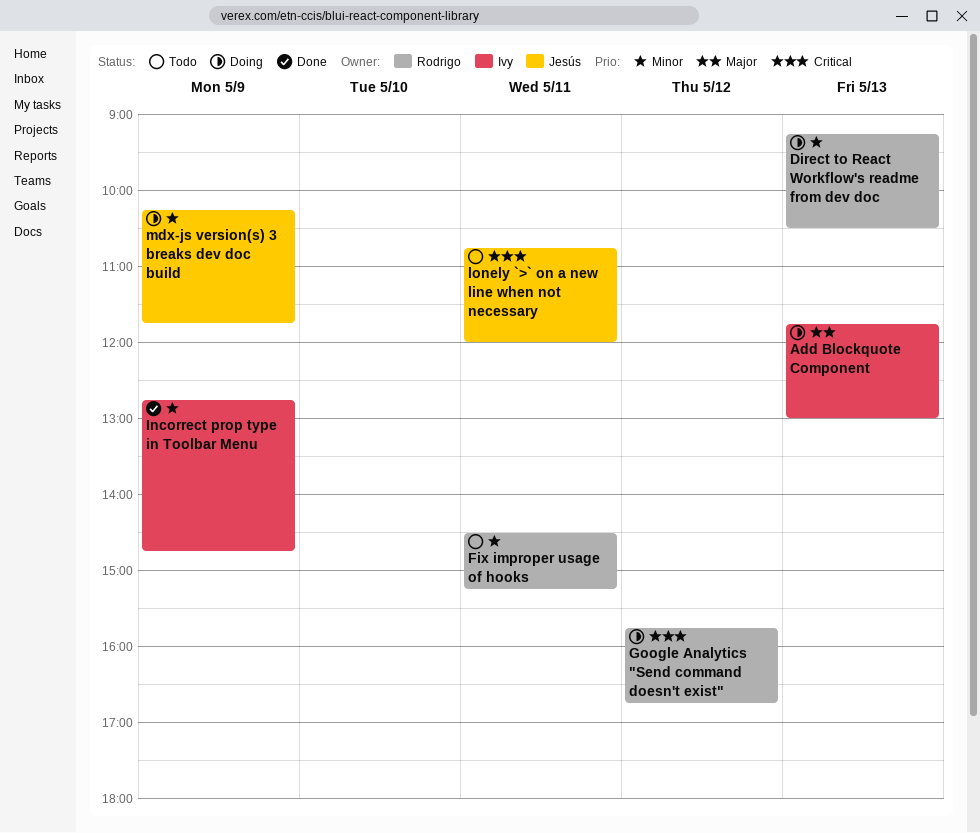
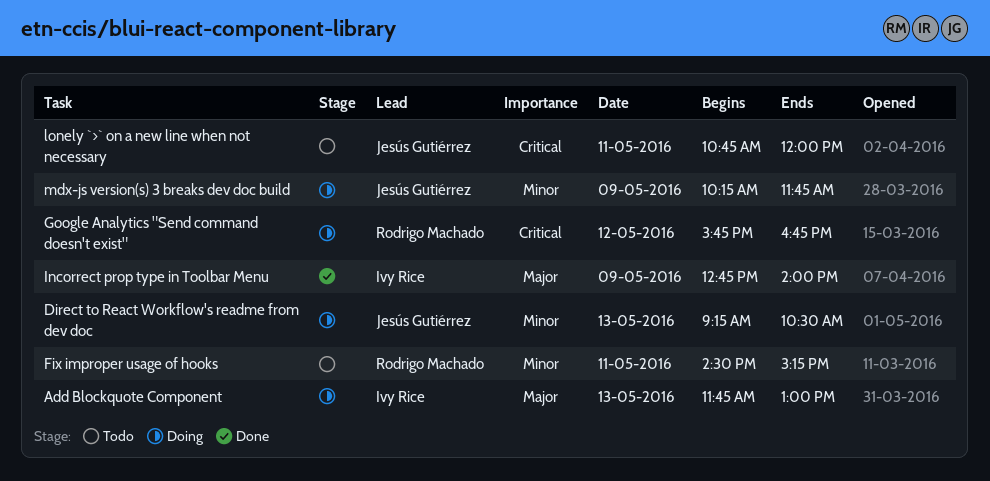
Direct to React Workflow's readme from dev doc, owner: Rodrigo Machado -> Jesús Gutiérrez
Incorrect prop type in Toolbar Menu, priority: Minor -> Major
Incorrect prop type in Toolbar Menu, ends: 14:45 -> 14:00

